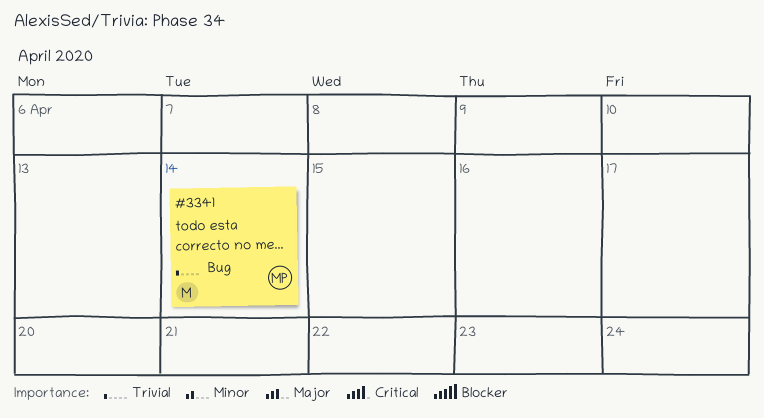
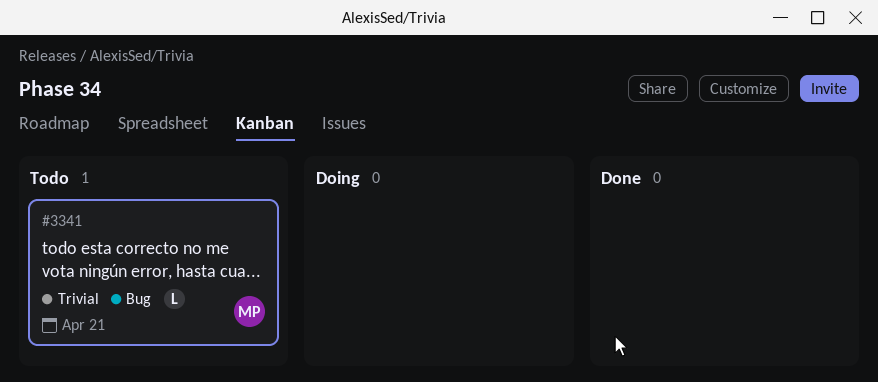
#3341, estimate: M -> L
#3341, due: Apr 14 -> Apr 21

